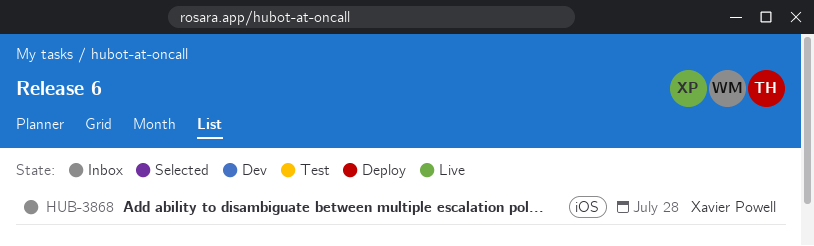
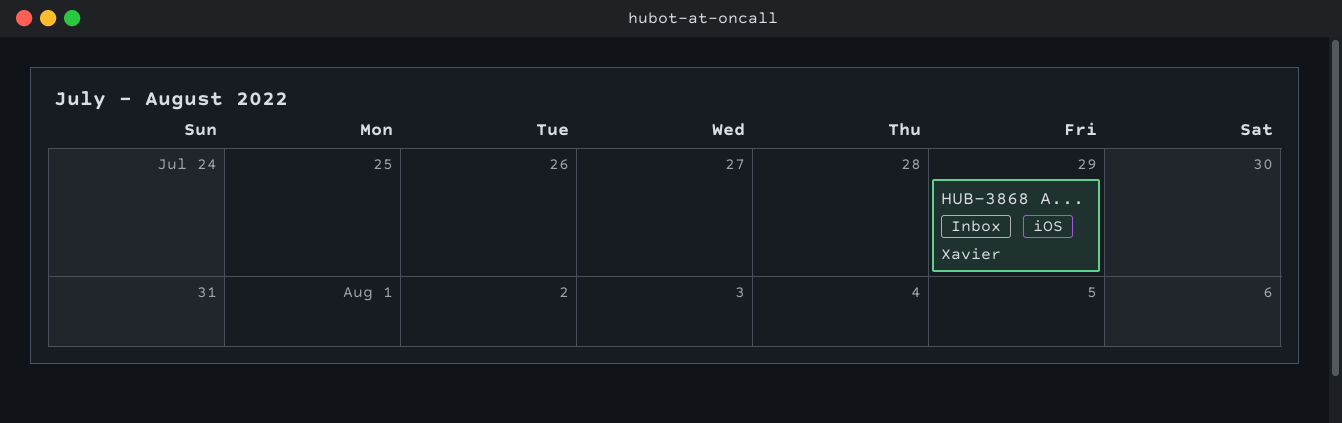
HUB-3868, due: Jul 28 -> Jul 29

